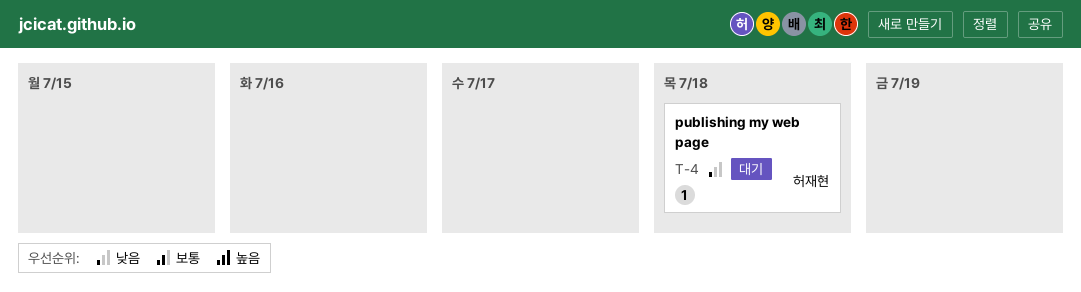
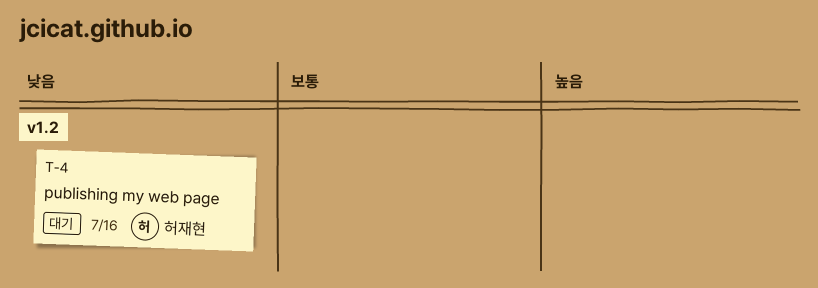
T-4, due: Jul 18 -> Jul 16

